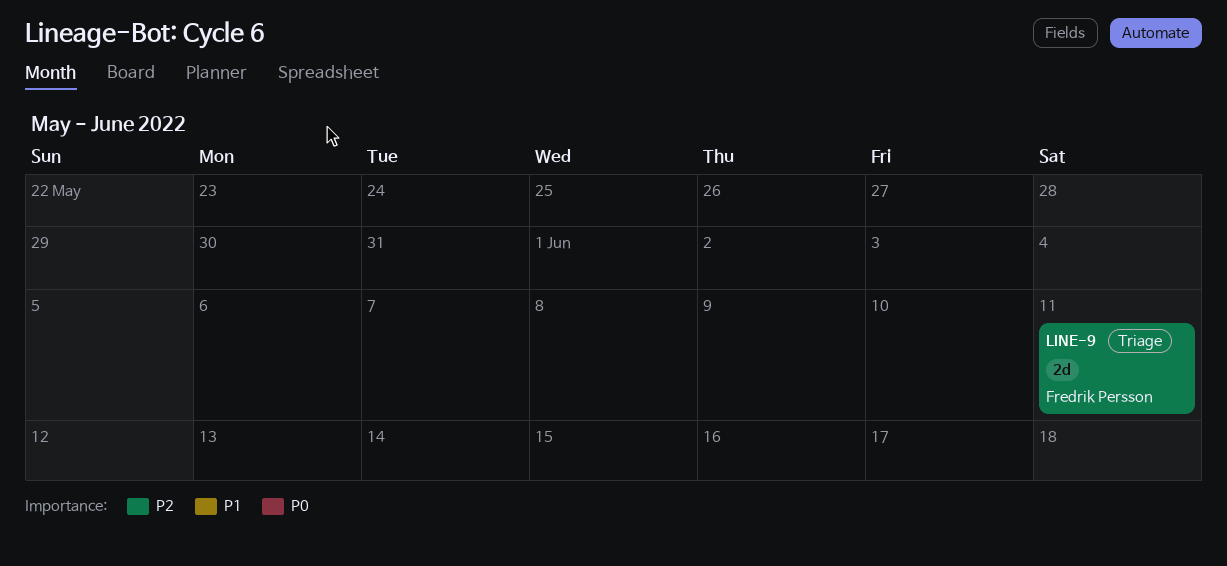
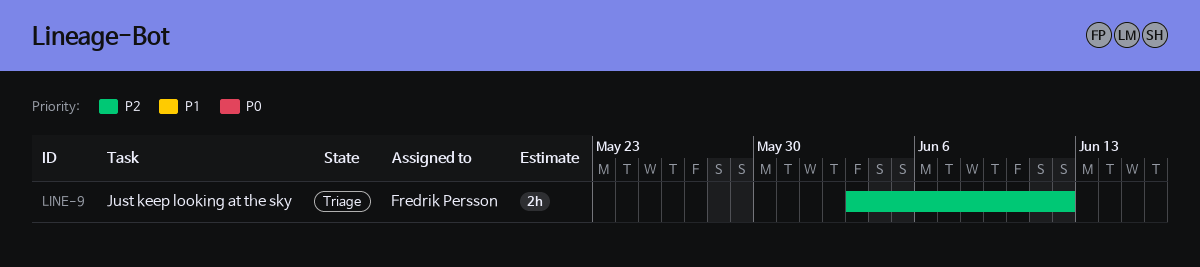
LINE-9, estimate: 2d -> 2h
LINE-9, due: Jun 11 -> Jun 12

